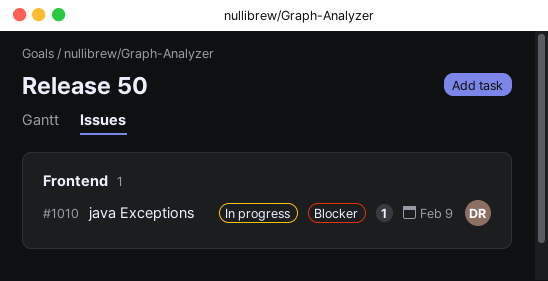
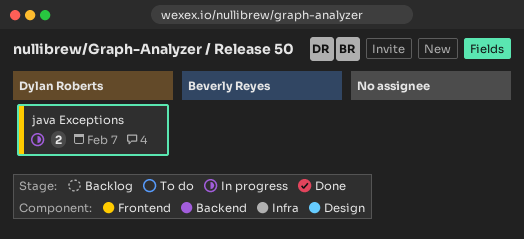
java Exceptions, estimate: 1 -> 2
java Exceptions, due: Feb 9 -> Feb 7

